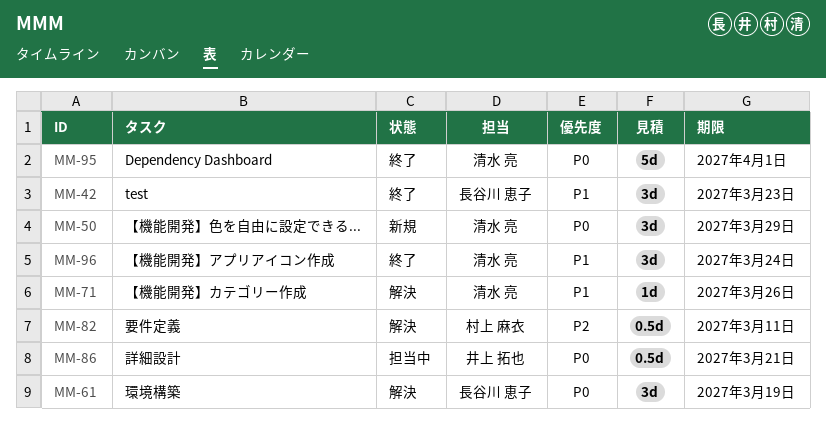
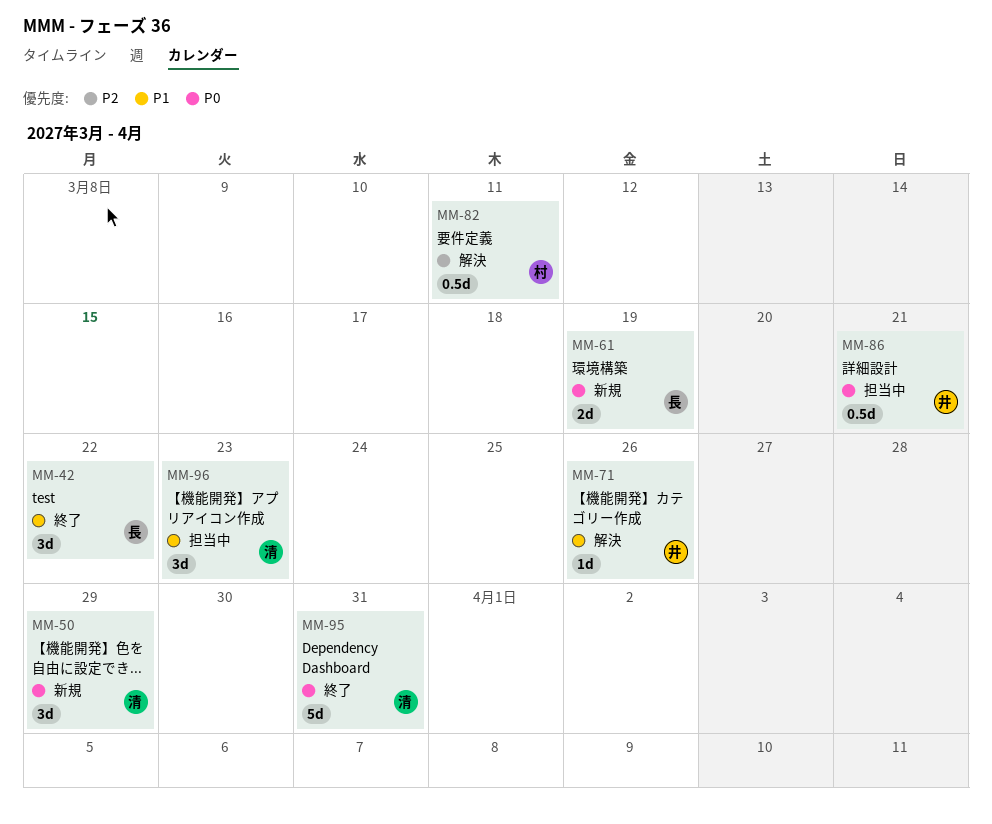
MM-42, due: Mar 23 -> Mar 22
MM-61, status: 解決 -> 新規
MM-61, estimate: 3d -> 2d
MM-71, owner: 清水 亮 -> 井上 拓也
MM-95, due: Apr 1 -> Mar 31
MM-96, status: 終了 -> 担当中
MM-96, due: Mar 24 -> Mar 23

